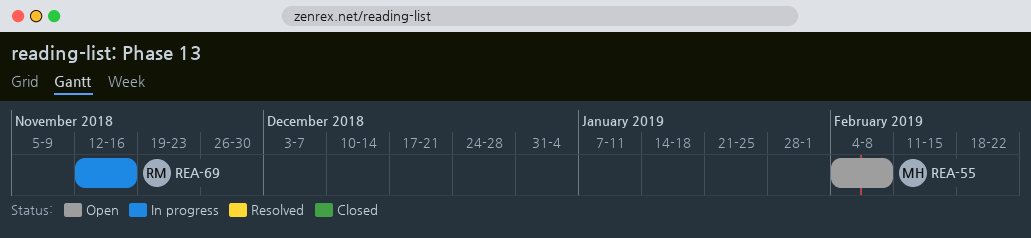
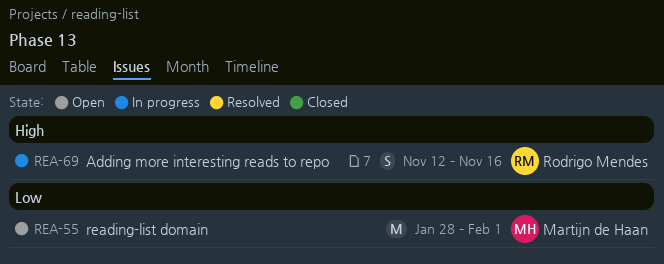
REA-55, start: Feb 4 -> Jan 28
REA-55, due: Feb 8 -> Feb 1

